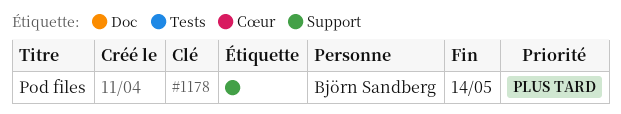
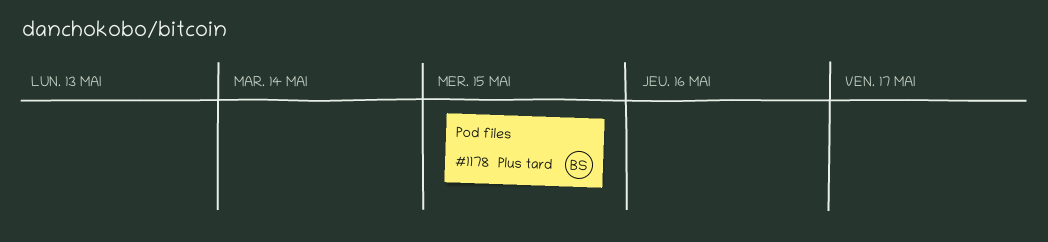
#1178, due: May 14 -> May 15

